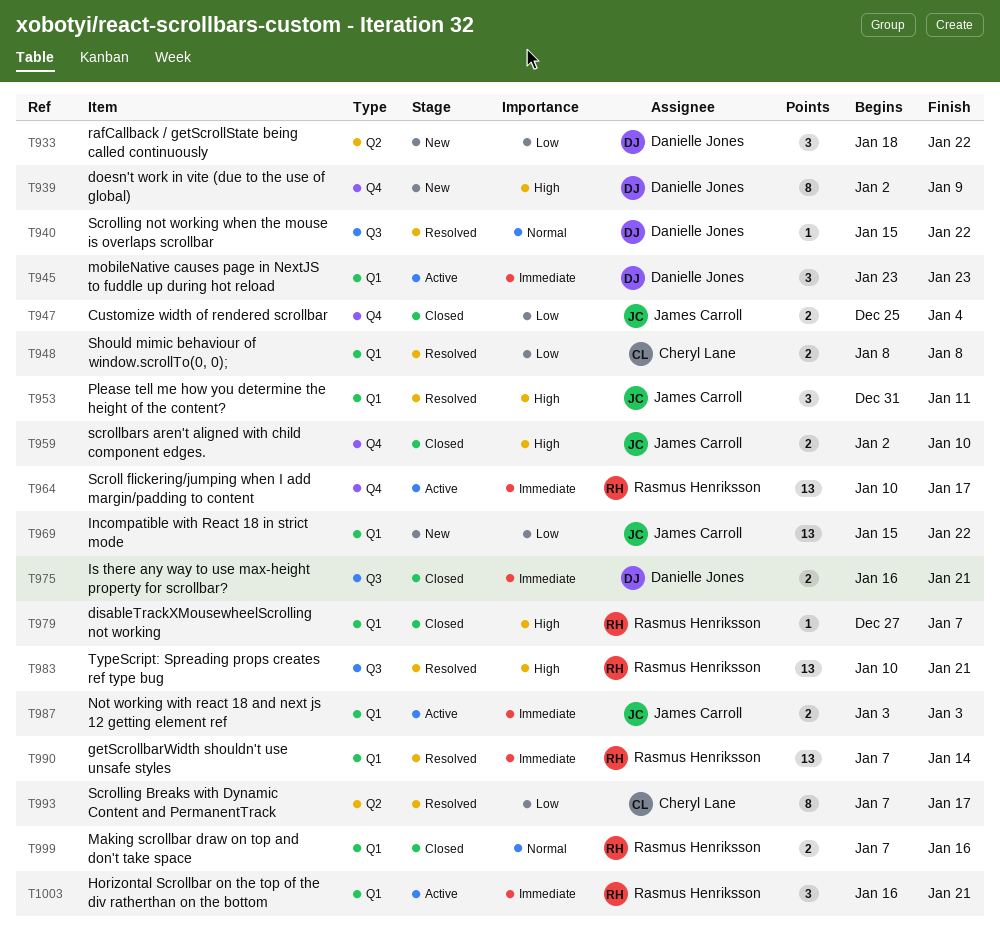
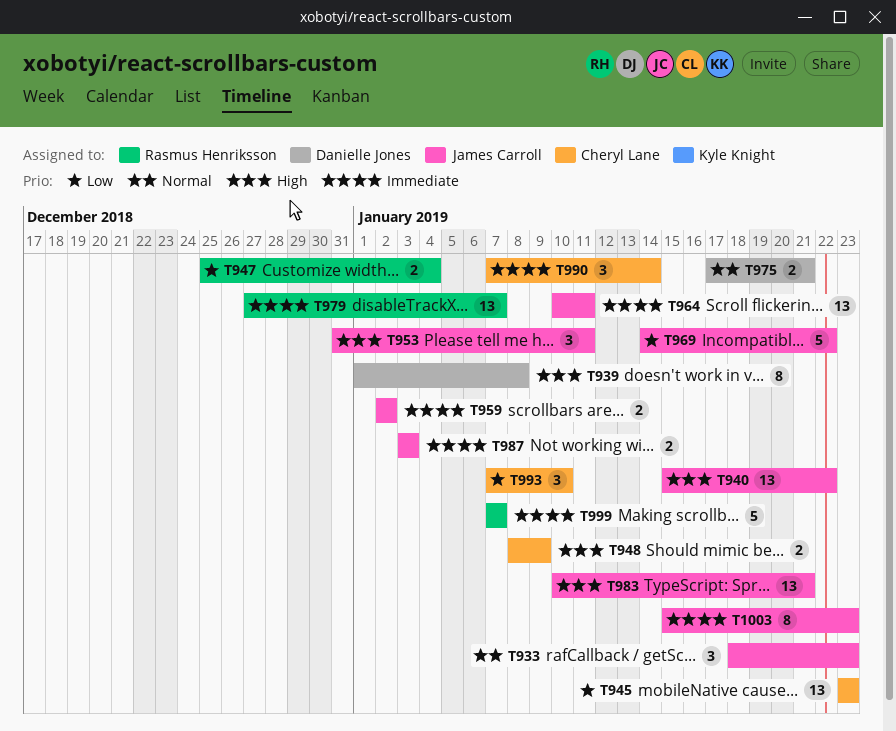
T933, owner: Danielle Jones -> James Carroll
T933, priority: Low -> Normal
T933, due: Jan 22 -> Jan 23
T939, start: Jan 2 -> Jan 1
T939, due: Jan 9 -> Jan 8
T940, owner: Danielle Jones -> James Carroll
T940, priority: Normal -> High
T940, estimate: 1 -> 13
T945, owner: Danielle Jones -> Cheryl Lane
T945, priority: Immediate -> Low
T945, estimate: 3 -> 13
T947, owner: James Carroll -> Rasmus Henriksson
T948, priority: Low -> High
T948, due: Jan 8 -> Jan 9
T959, priority: High -> Immediate
T959, due: Jan 10 -> Jan 2
T964, owner: Rasmus Henriksson -> James Carroll
T964, due: Jan 17 -> Jan 11
T969, estimate: 13 -> 5
T969, start: Jan 15 -> Jan 14
T975, priority: Immediate -> Normal
T975, start: Jan 16 -> Jan 17
T979, priority: High -> Immediate
T979, estimate: 1 -> 13
T983, owner: Rasmus Henriksson -> James Carroll
T990, owner: Rasmus Henriksson -> Cheryl Lane
T990, estimate: 13 -> 3
T993, estimate: 8 -> 3
T993, due: Jan 17 -> Jan 10
T999, priority: Normal -> Immediate
T999, estimate: 2 -> 5
T999, due: Jan 16 -> Jan 7
T1003, owner: Rasmus Henriksson -> James Carroll
T1003, estimate: 3 -> 8
T1003, start: Jan 16 -> Jan 15
T1003, due: Jan 21 -> Jan 23

